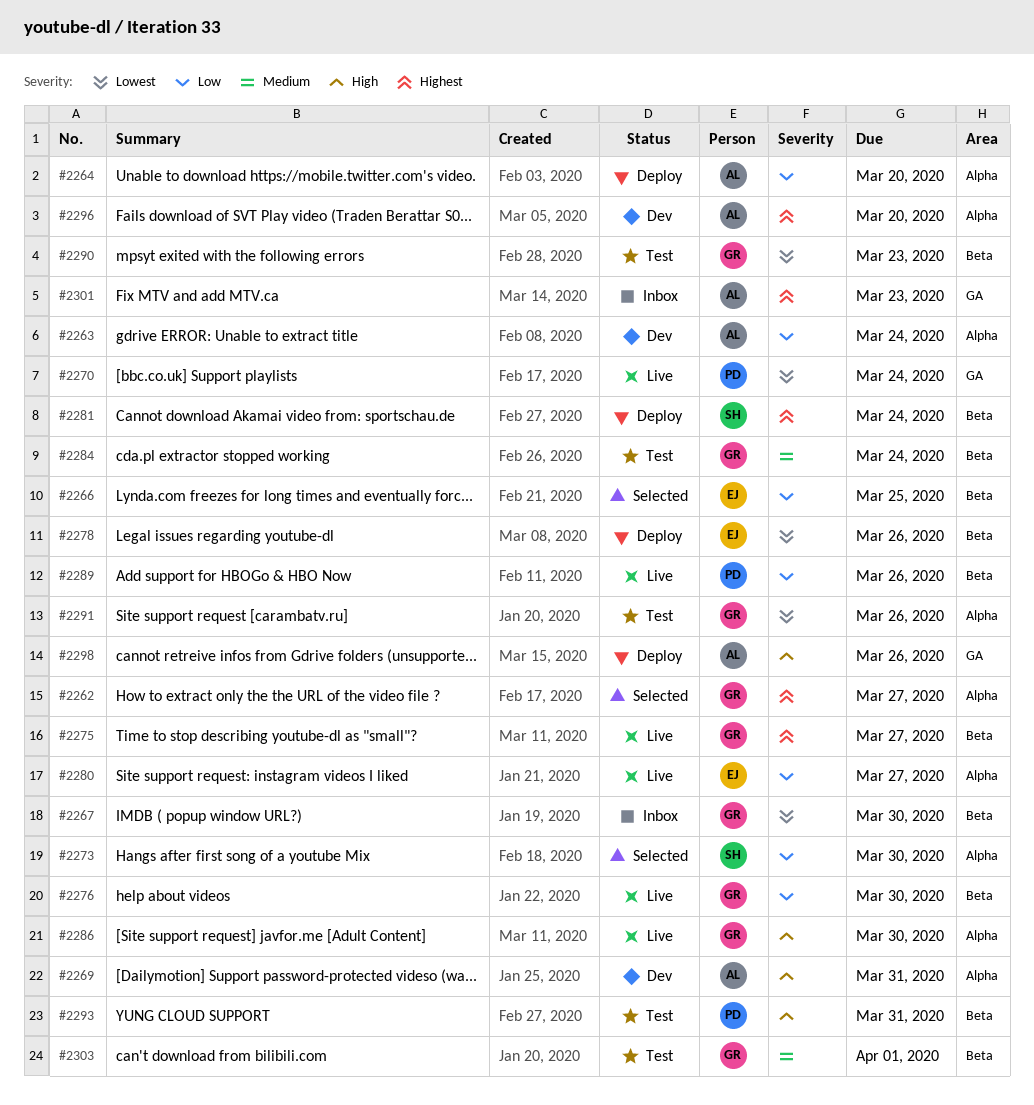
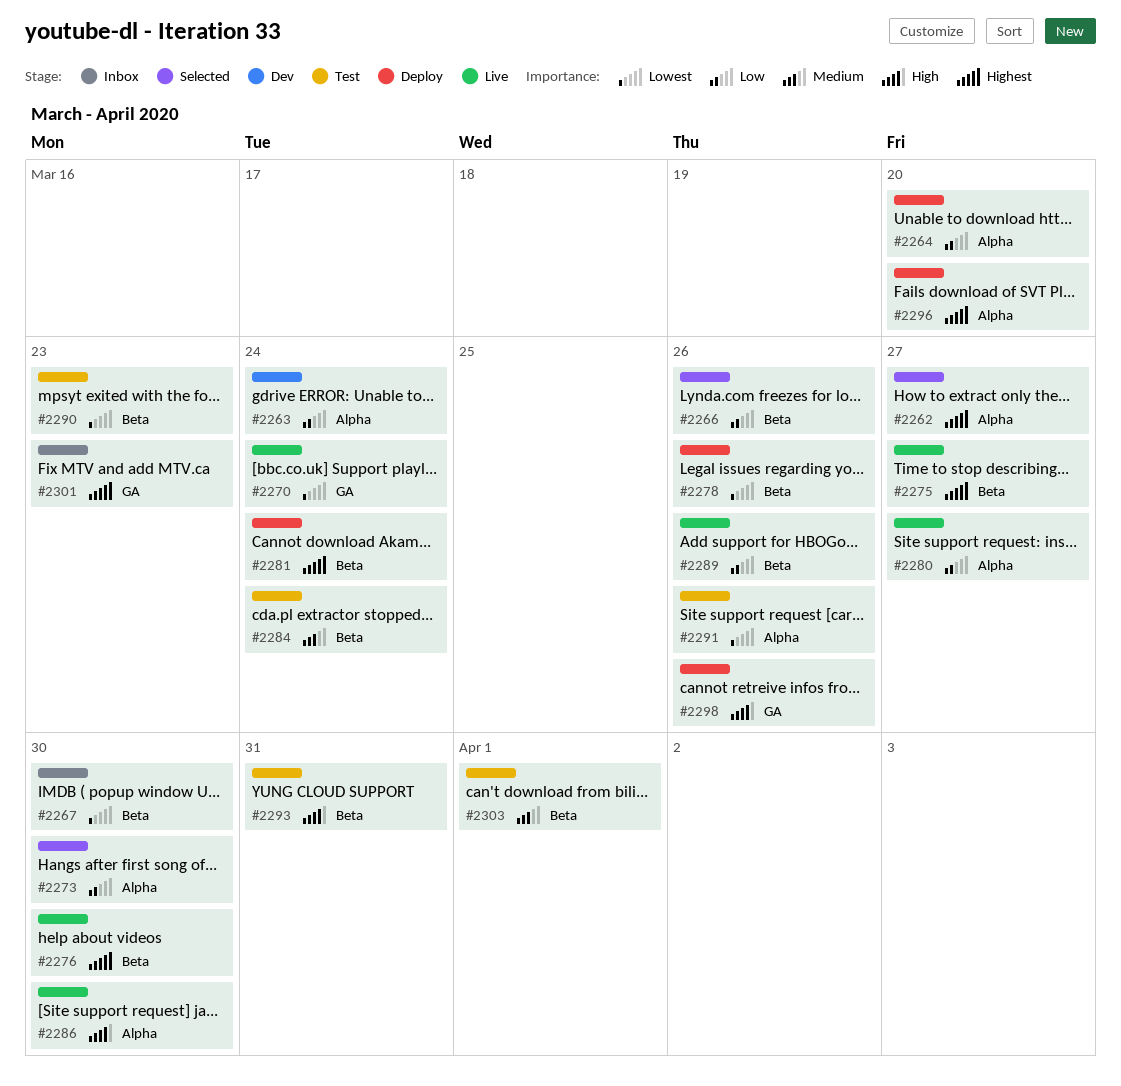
#2266, due: Mar 25 -> Mar 26
#2269: present -> none
#2276, priority: Low -> Highest
#2296, status: Dev -> Deploy

